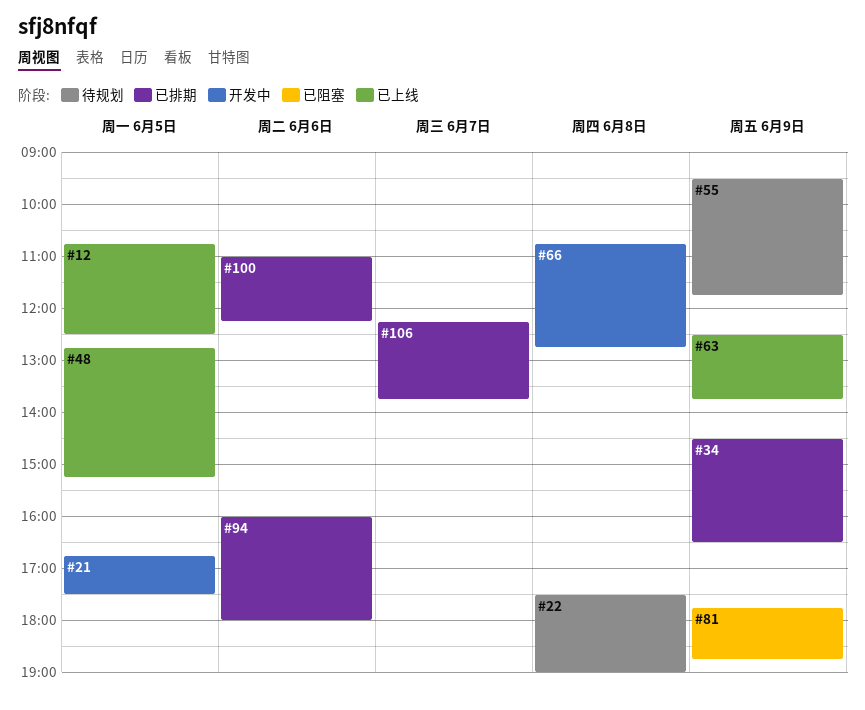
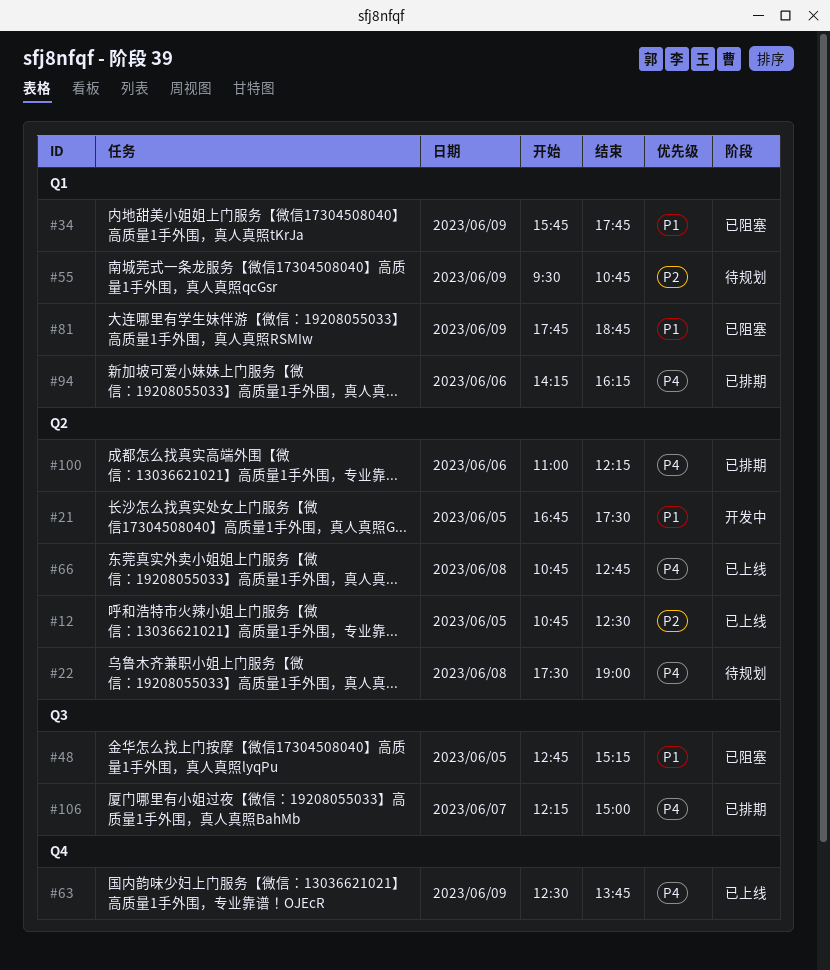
#34, status: 已排期 -> 已阻塞
#34, begins: 14:30 -> 15:45
#34, ends: 16:30 -> 17:45
#48, status: 已上线 -> 已阻塞
#55, ends: 11:45 -> 10:45
#66, status: 开发中 -> 已上线
#94, begins: 16:00 -> 14:15
#94, ends: 18:00 -> 16:15
#106, ends: 13:45 -> 15:00

